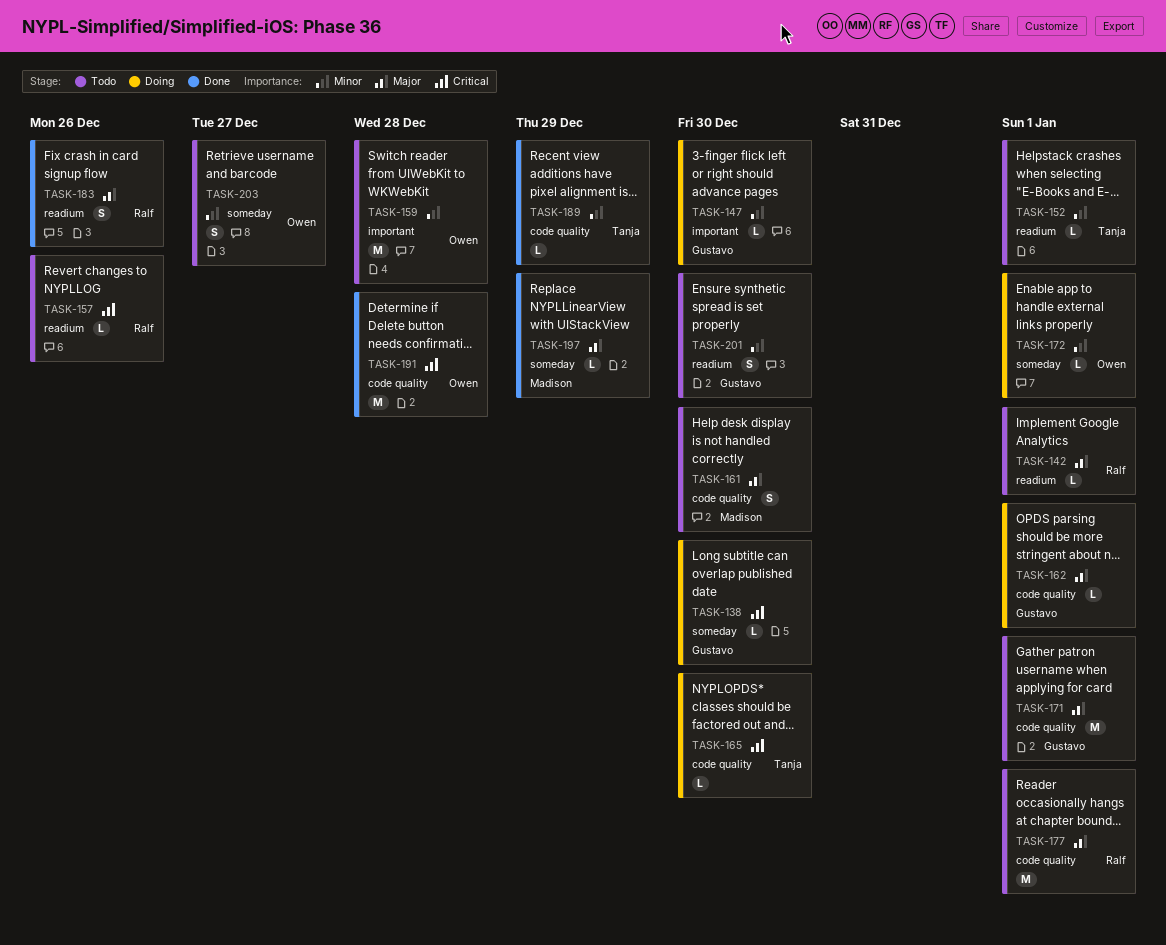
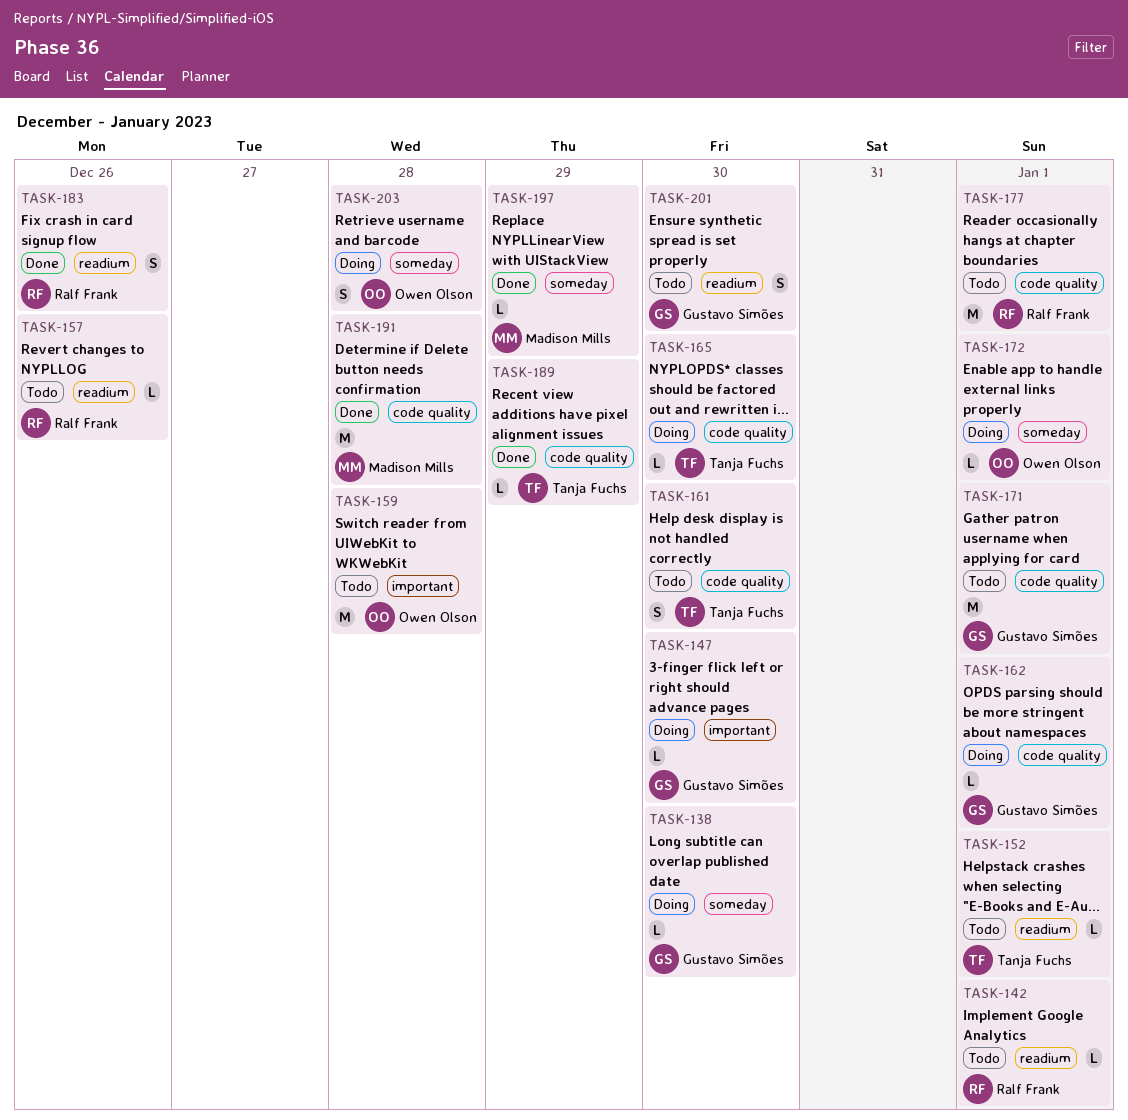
TASK-161, owner: Madison Mills -> Tanja Fuchs
TASK-191, owner: Owen Olson -> Madison Mills
TASK-203, status: Todo -> Doing
TASK-203, due: Dec 27 -> Dec 28

